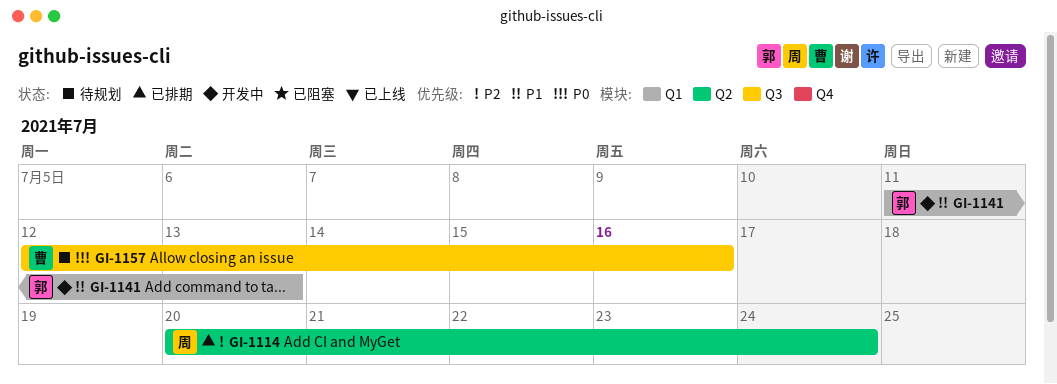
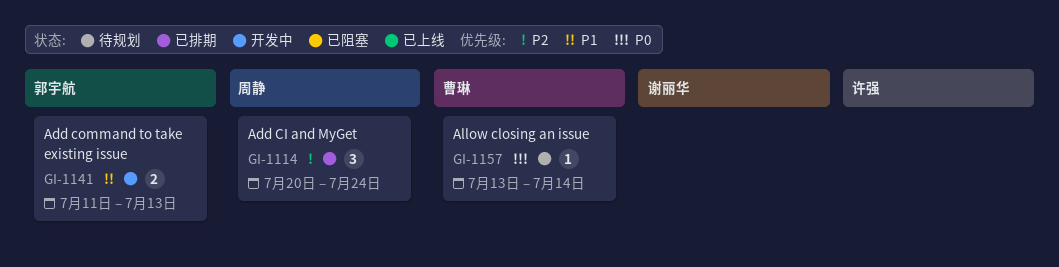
GI-1157, start: Jul 12 -> Jul 13
GI-1157, due: Jul 16 -> Jul 14

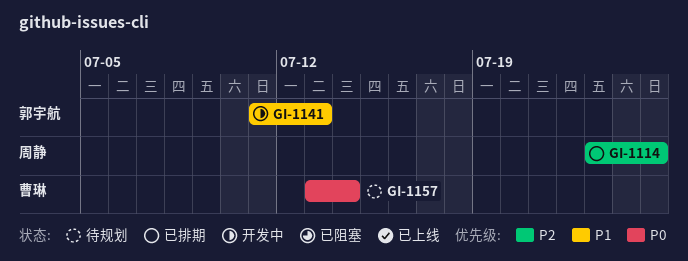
GI-1114, start: Jul 20 -> Jul 23
GI-1114, due: Jul 24 -> Jul 25

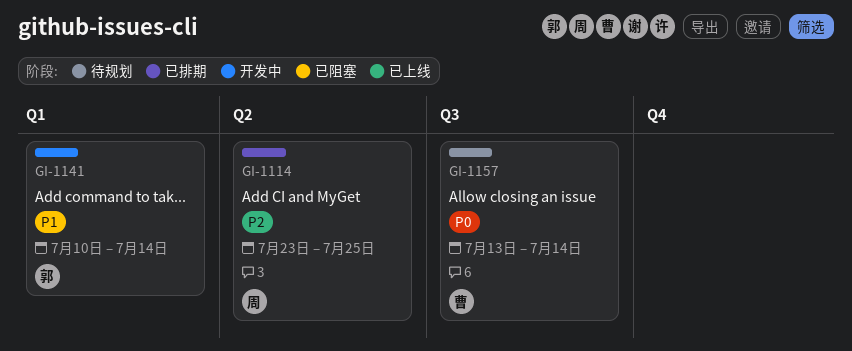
GI-1141, start: Jul 11 -> Jul 10
GI-1141, due: Jul 13 -> Jul 14

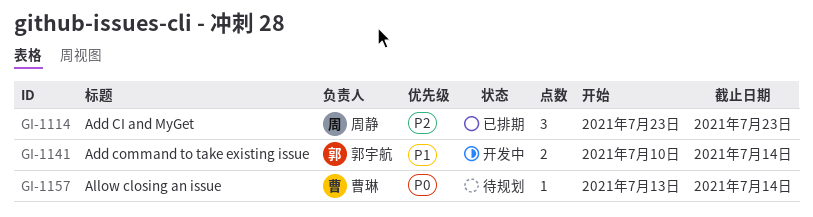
GI-1114, due: Jul 25 -> Jul 23

